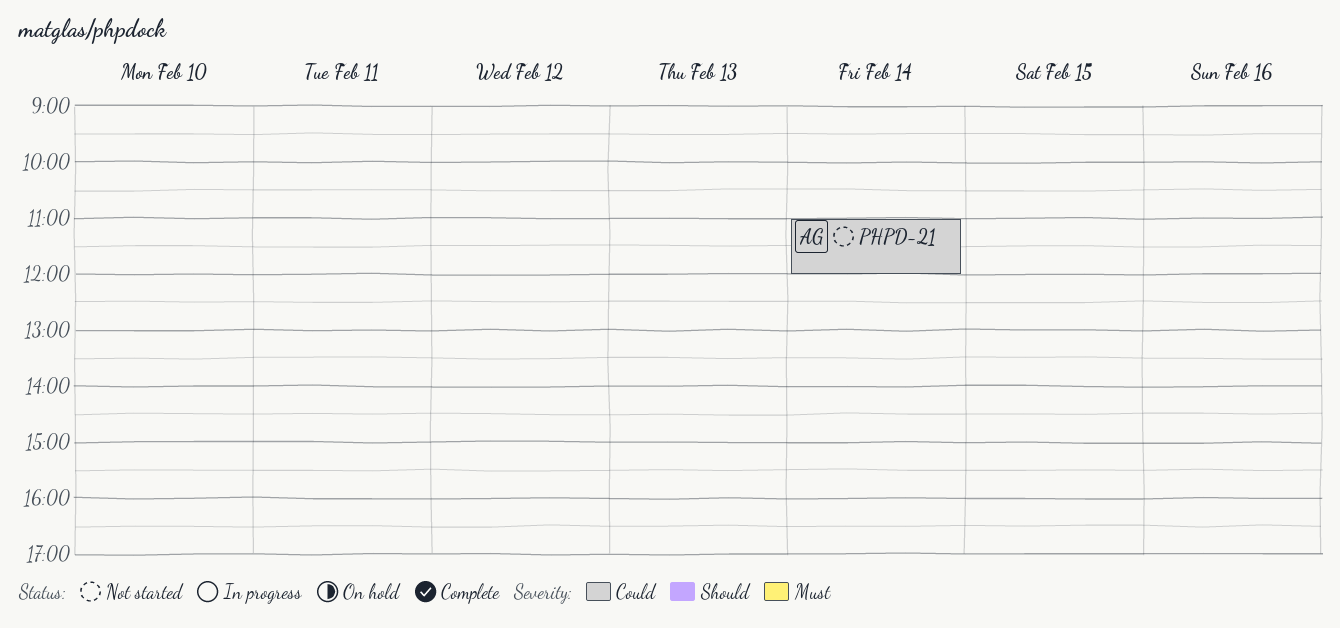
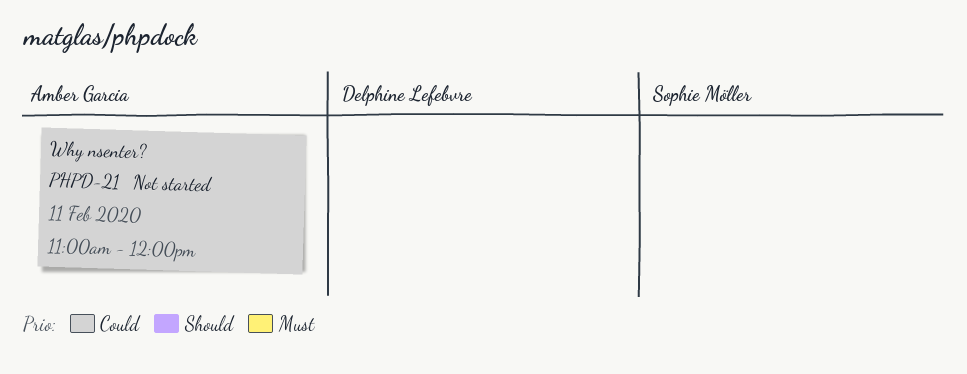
PHPD-21, day: Feb 14 -> Feb 11

